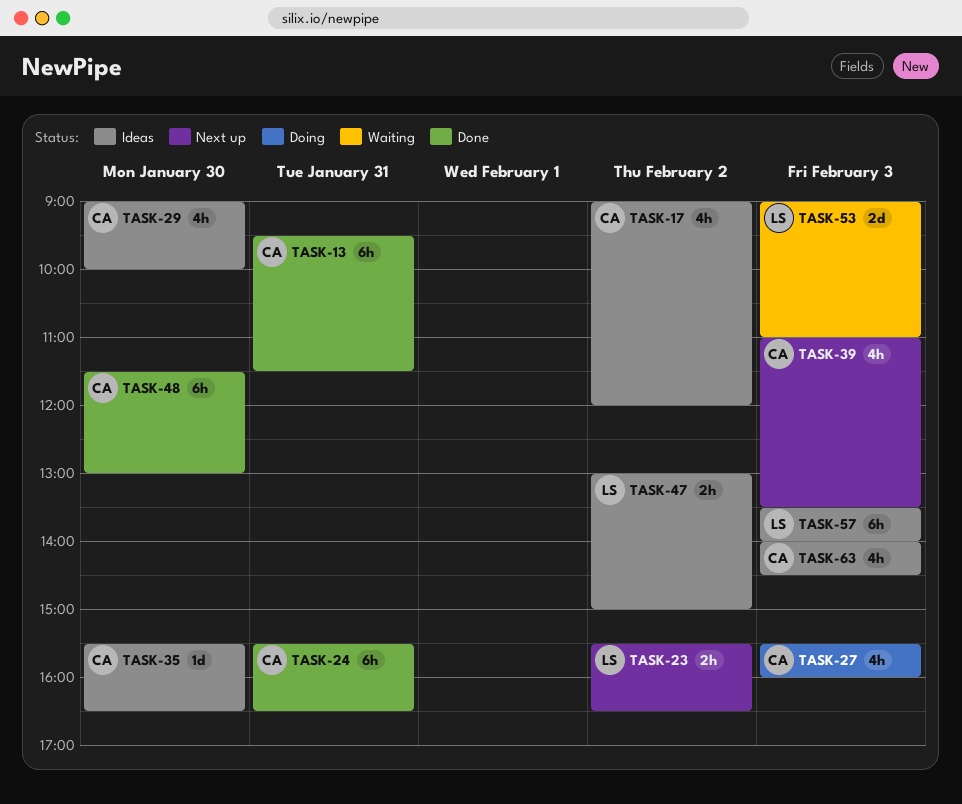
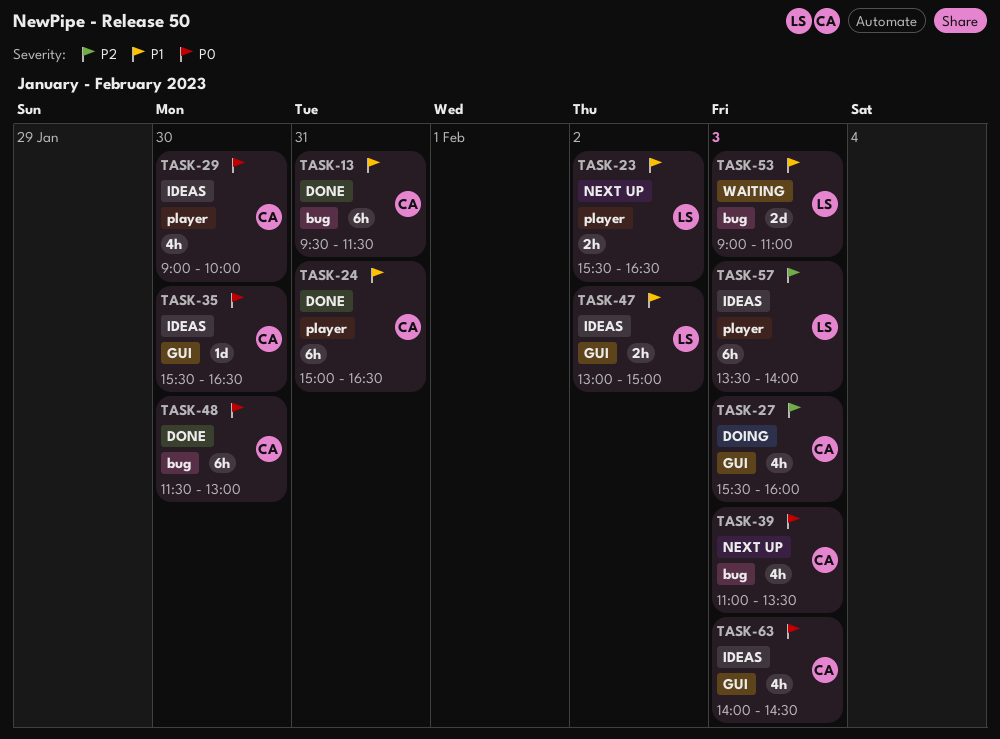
TASK-17: present -> none
TASK-24, begins: 15:30 -> 15:00

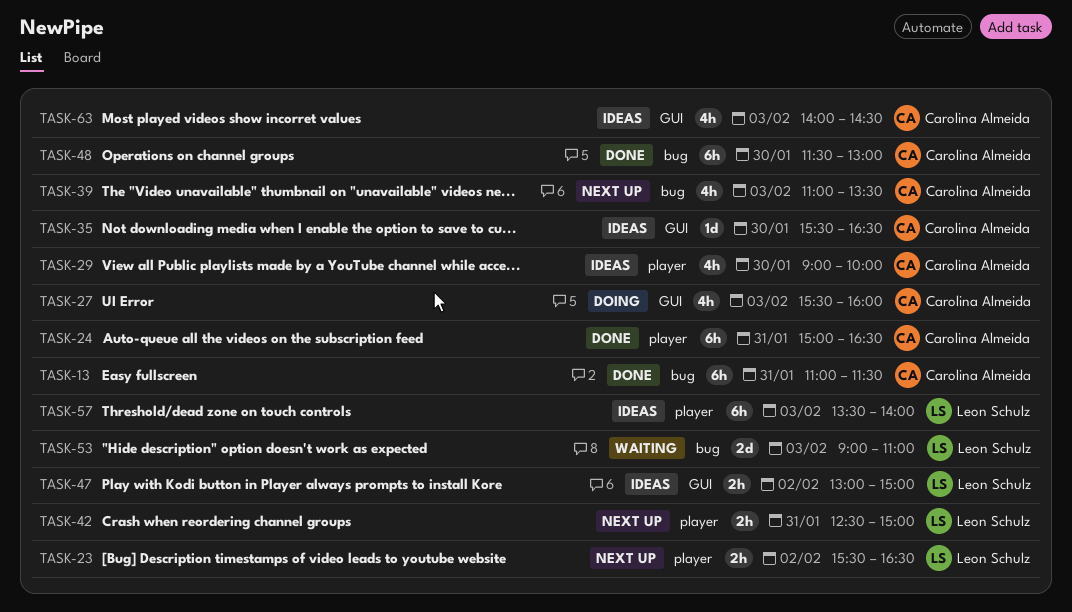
TASK-13, begins: 09:30 -> 11:00
TASK-42: none -> present

